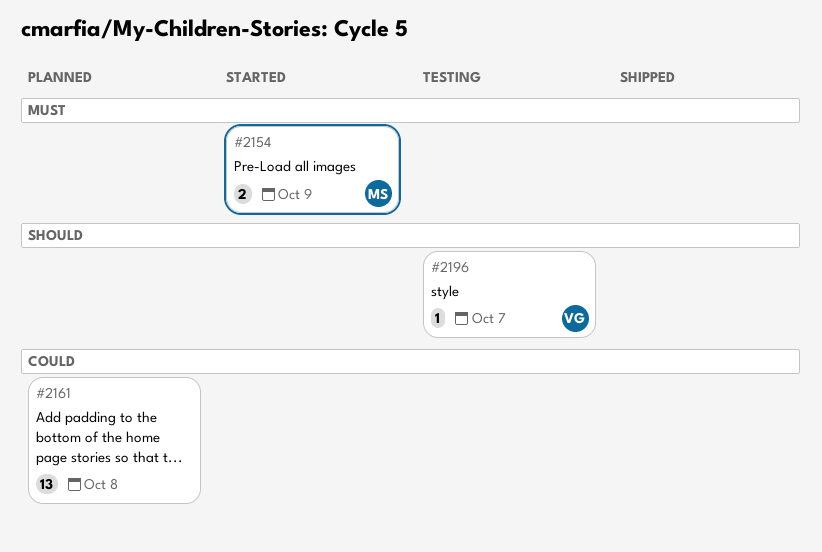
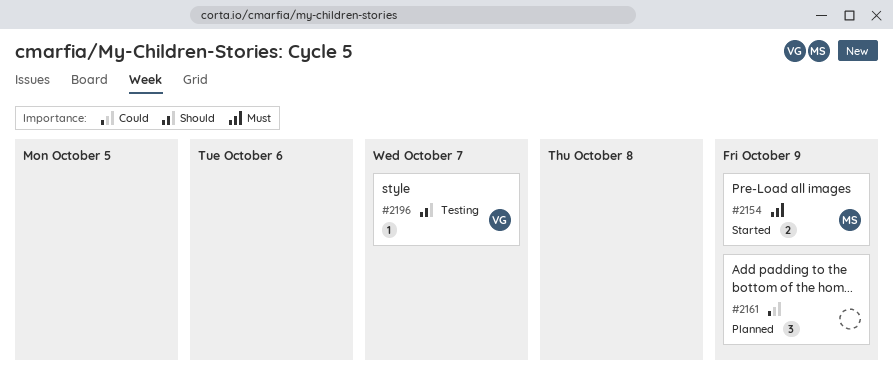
#2161, estimate: 13 -> 3
#2161, due: Oct 8 -> Oct 9

